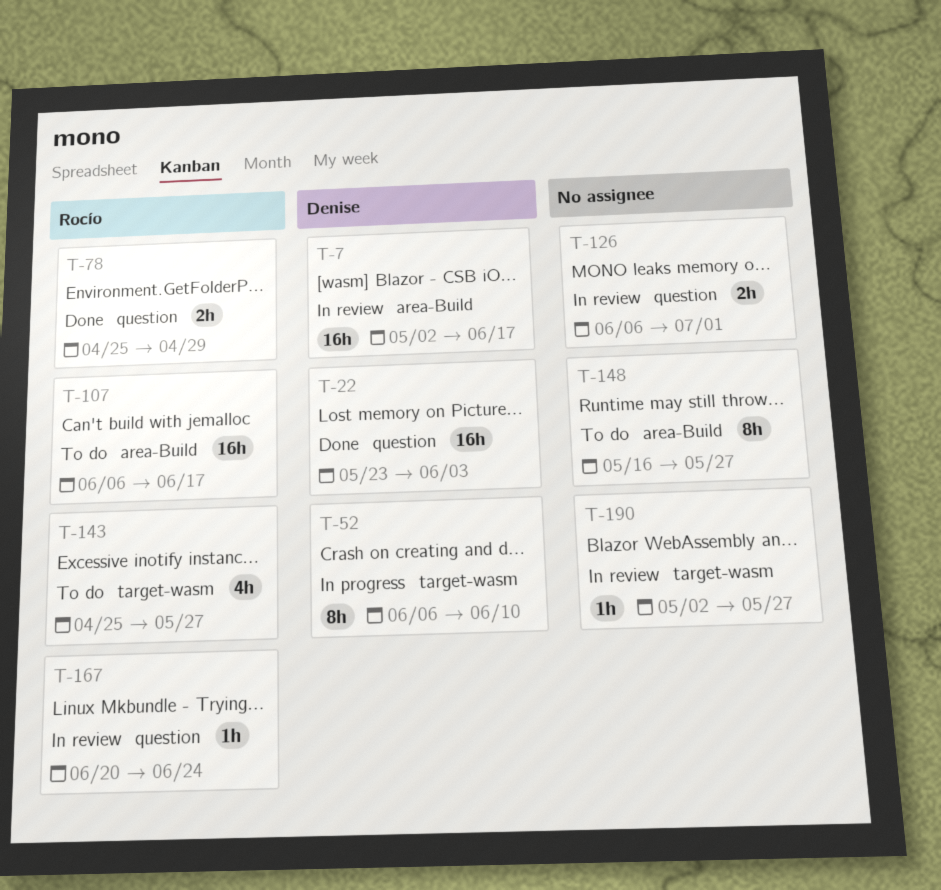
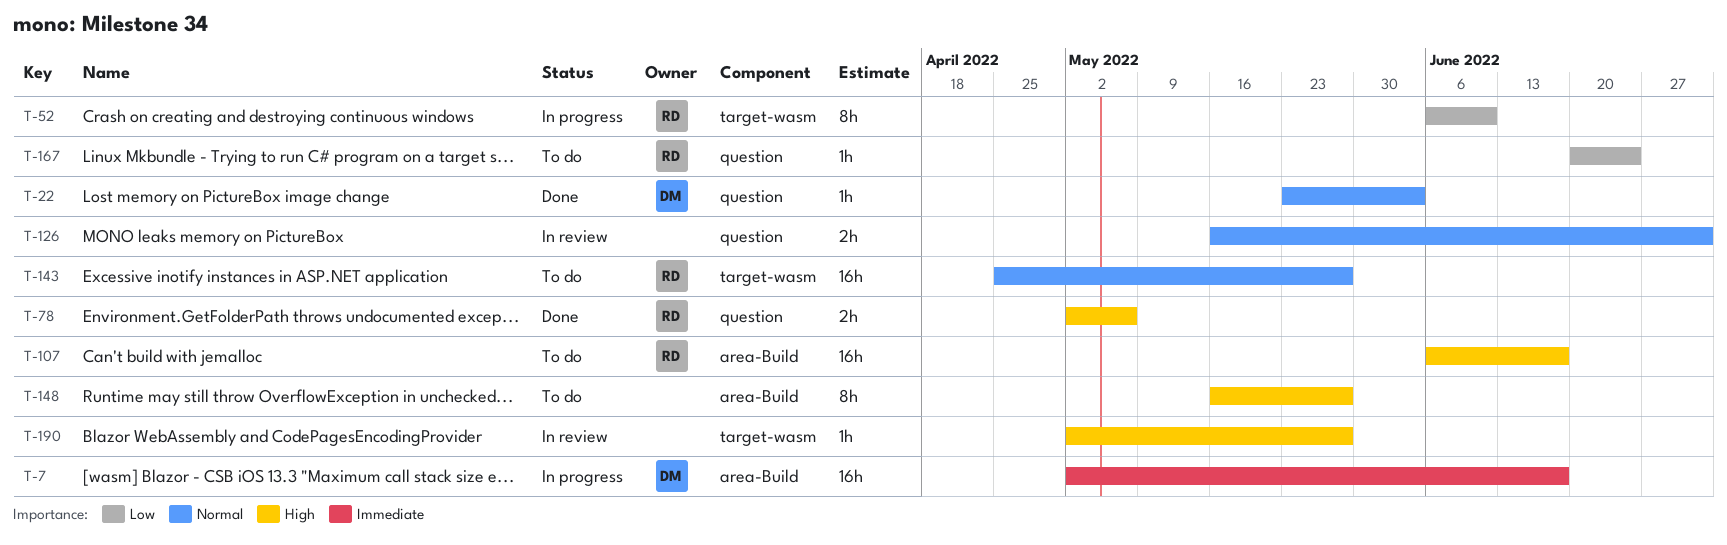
T-7, status: In review -> In progress
T-22, estimate: 16h -> 1h
T-52, owner: Denise -> Rocío
T-78, start: Apr 25 -> May 2
T-78, due: Apr 29 -> May 6
T-126, start: Jun 6 -> May 16
T-143, estimate: 4h -> 16h
T-167, status: In review -> To do

